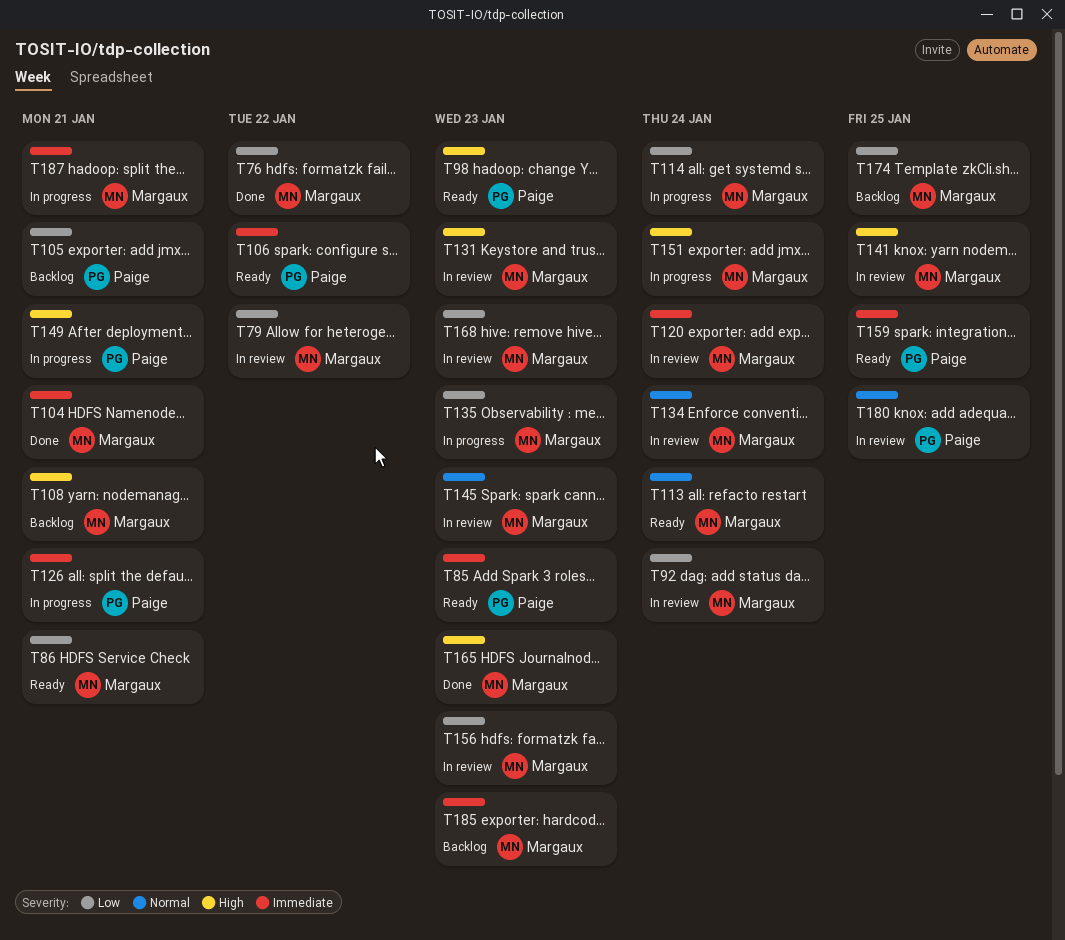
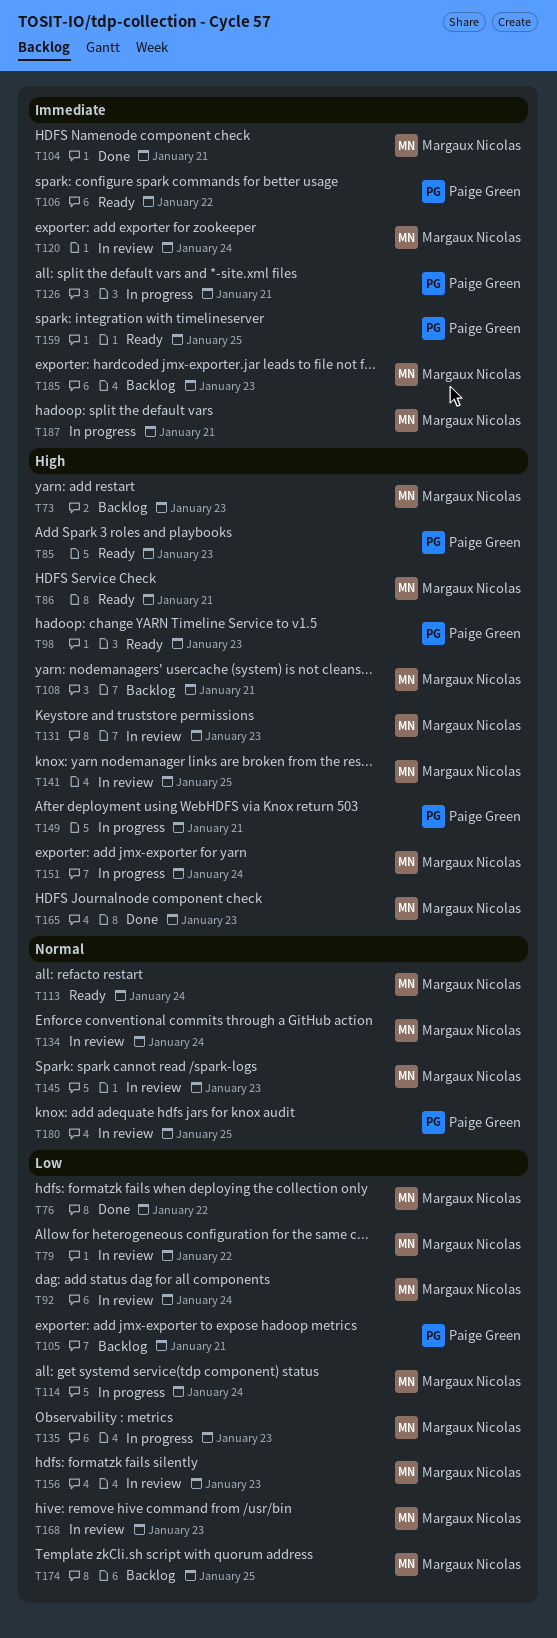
T73: none -> present
T85, priority: Immediate -> High
T86, priority: Low -> High

